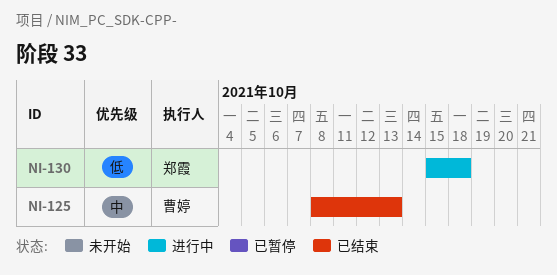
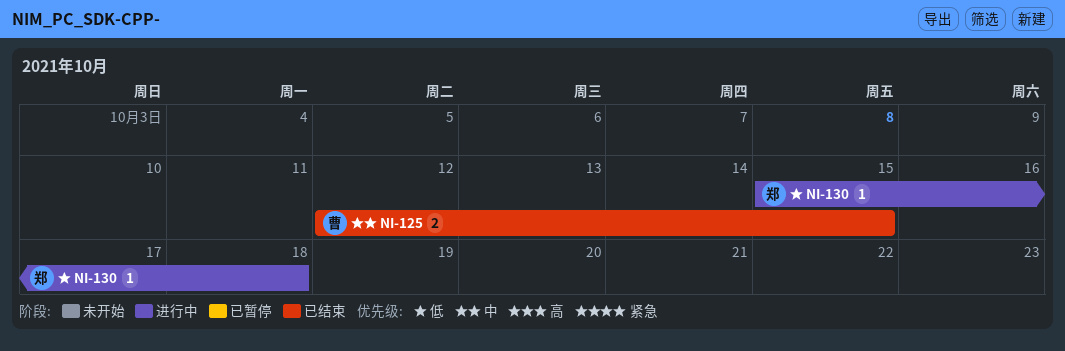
NI-125, start: Oct 8 -> Oct 12
NI-125, due: Oct 13 -> Oct 15

